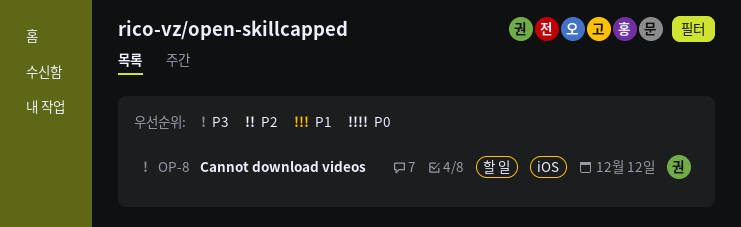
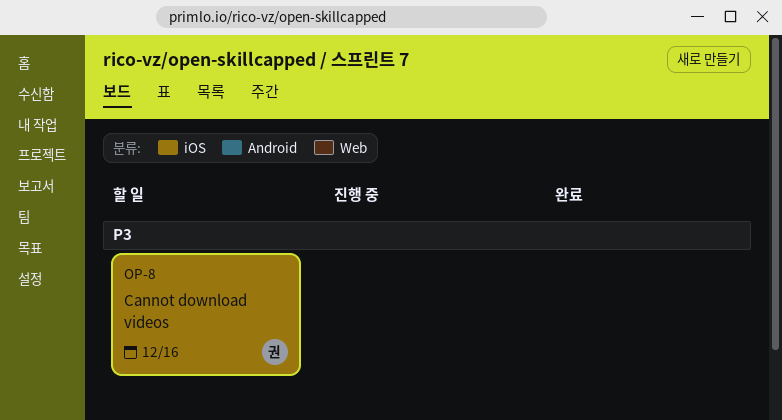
OP-8, due: Dec 12 -> Dec 16

